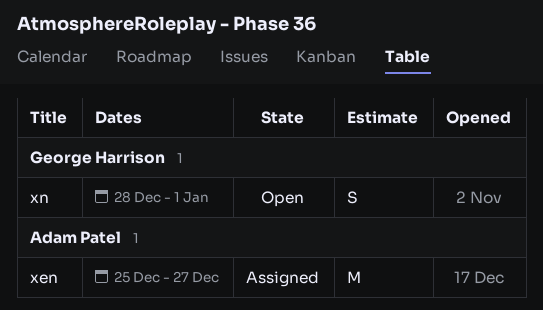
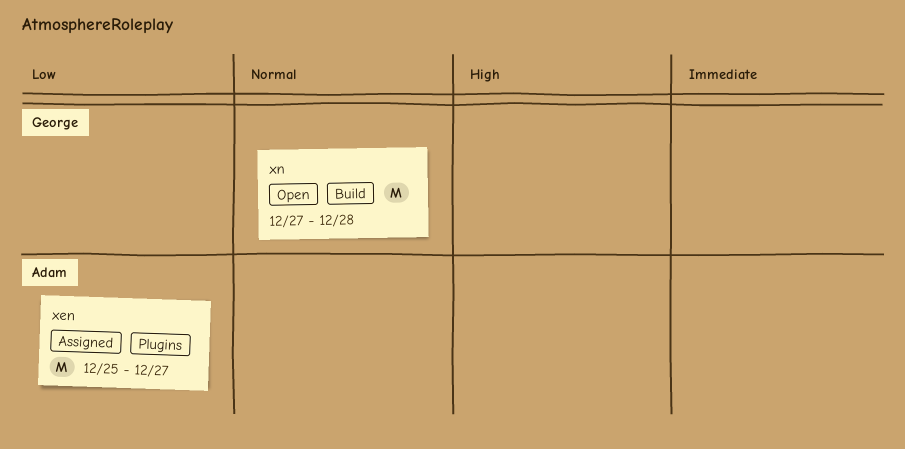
xn, estimate: S -> M
xn, start: Dec 28 -> Dec 27
xn, due: Jan 1 -> Dec 28

